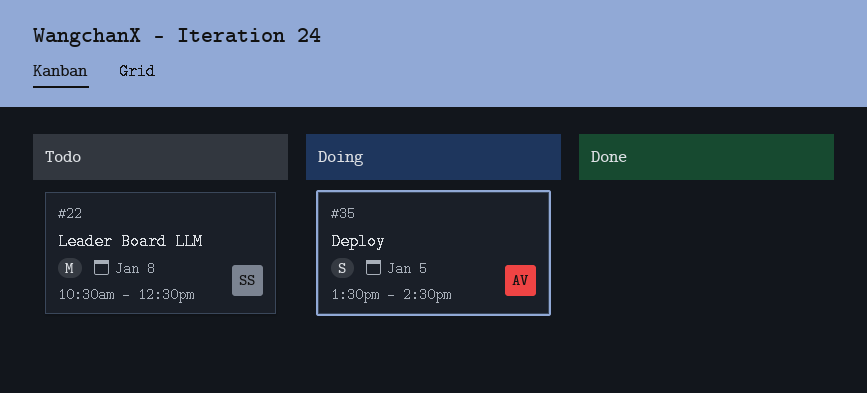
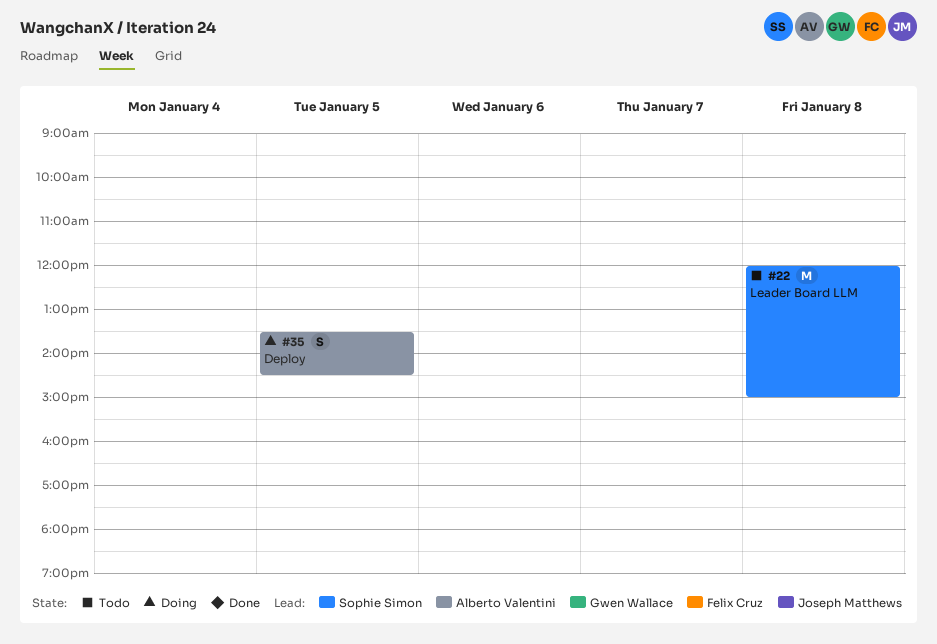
#22, begins: 10:30 -> 12:00
#22, ends: 12:30 -> 15:00

